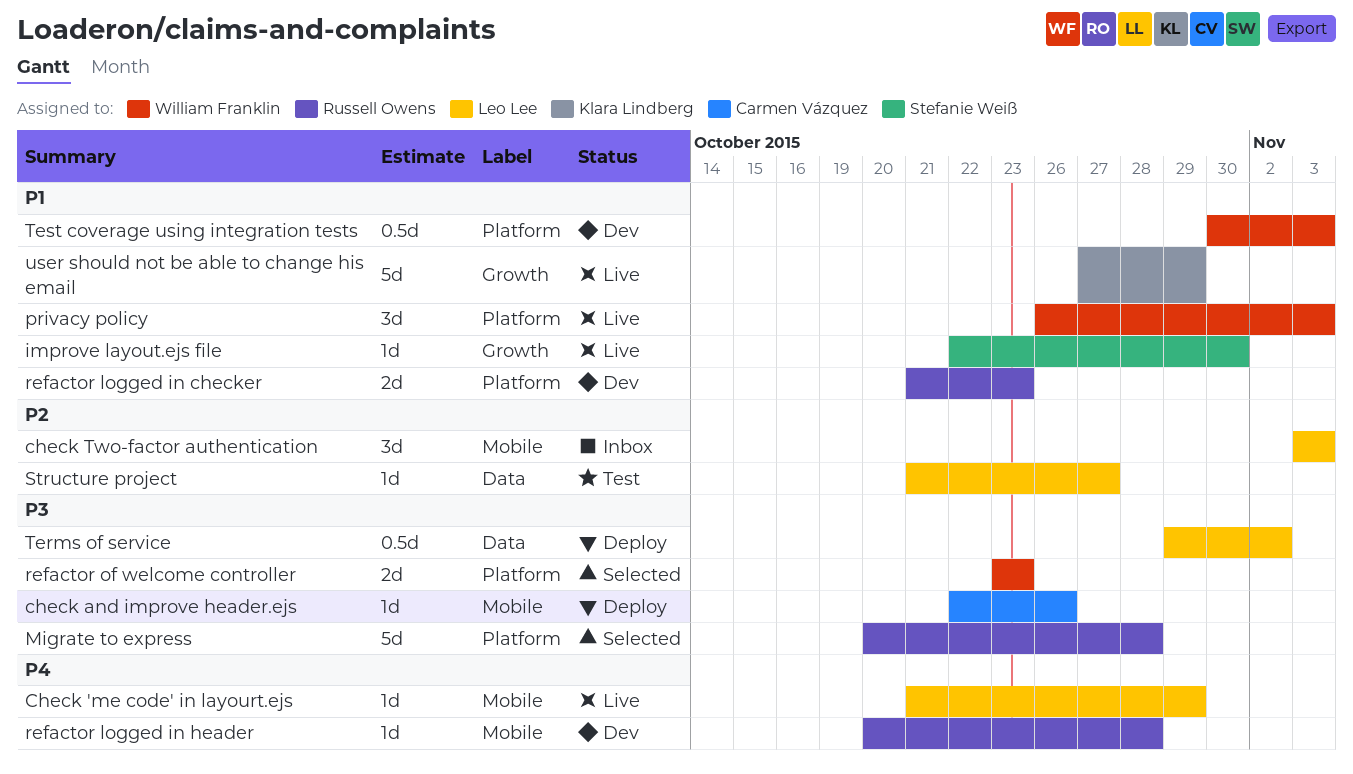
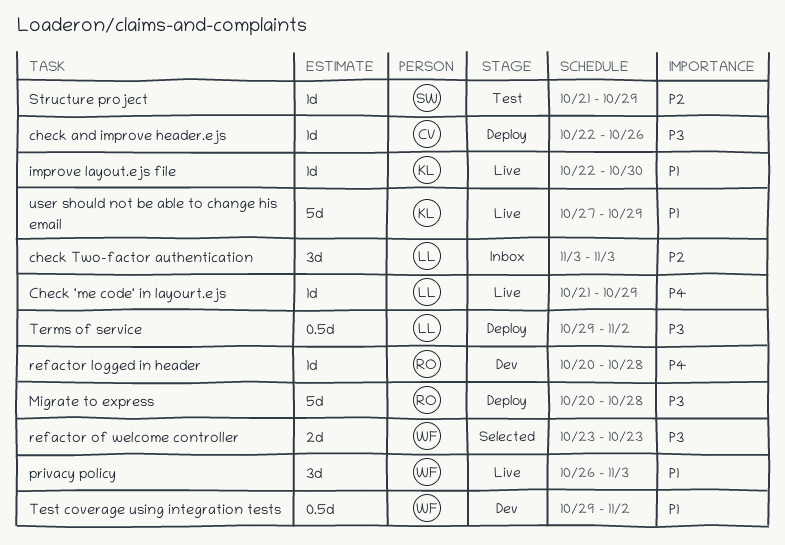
improve layout.ejs file, owner: Stefanie Weiß -> Klara Lindberg
Migrate to express, status: Selected -> Deploy
refactor logged in checker: present -> none
Structure project, owner: Leo Lee -> Stefanie Weiß
Structure project, due: Oct 27 -> Oct 29
Test coverage using integration tests, start: Oct 30 -> Oct 29
Test coverage using integration tests, due: Nov 3 -> Nov 2

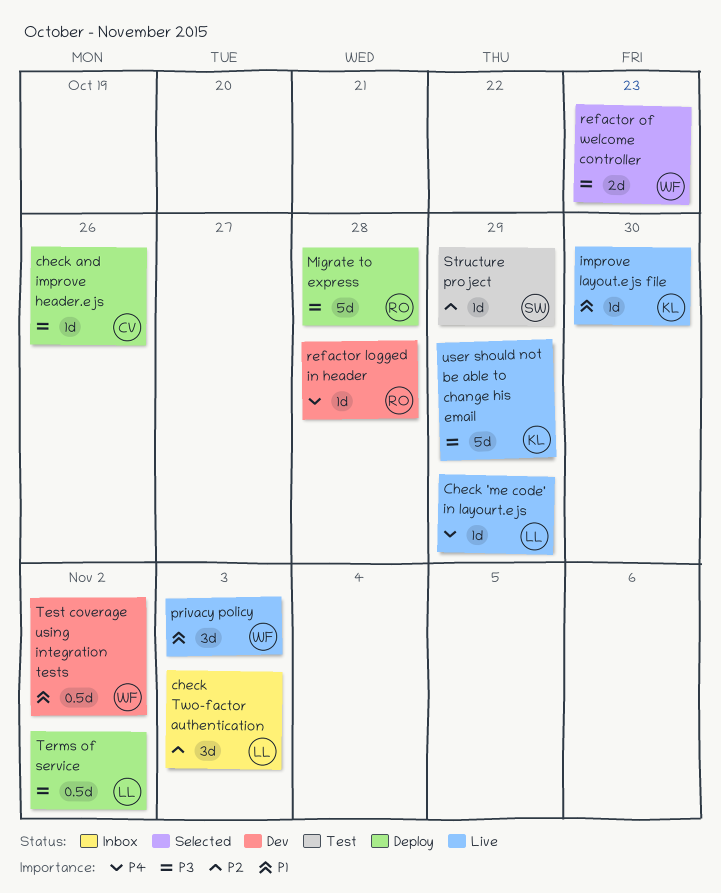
user should not be able to change his email, priority: P1 -> P3

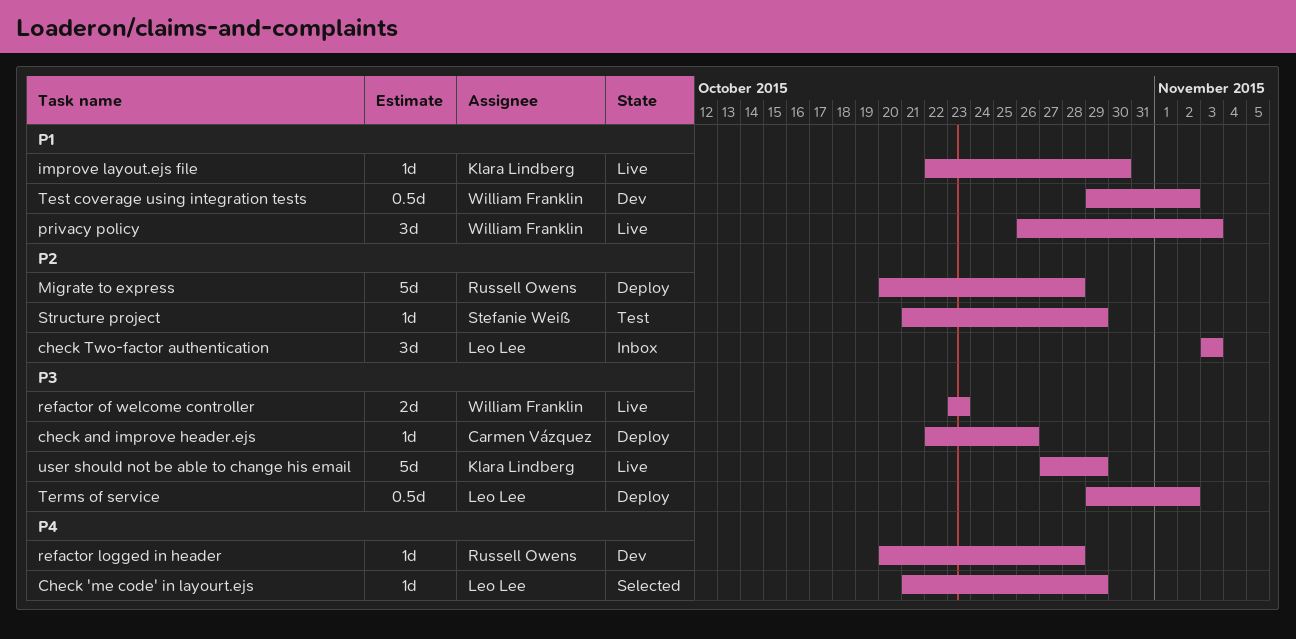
Check 'me code' in layourt.ejs, status: Live -> Selected
Migrate to express, priority: P3 -> P2
refactor of welcome controller, status: Selected -> Live

